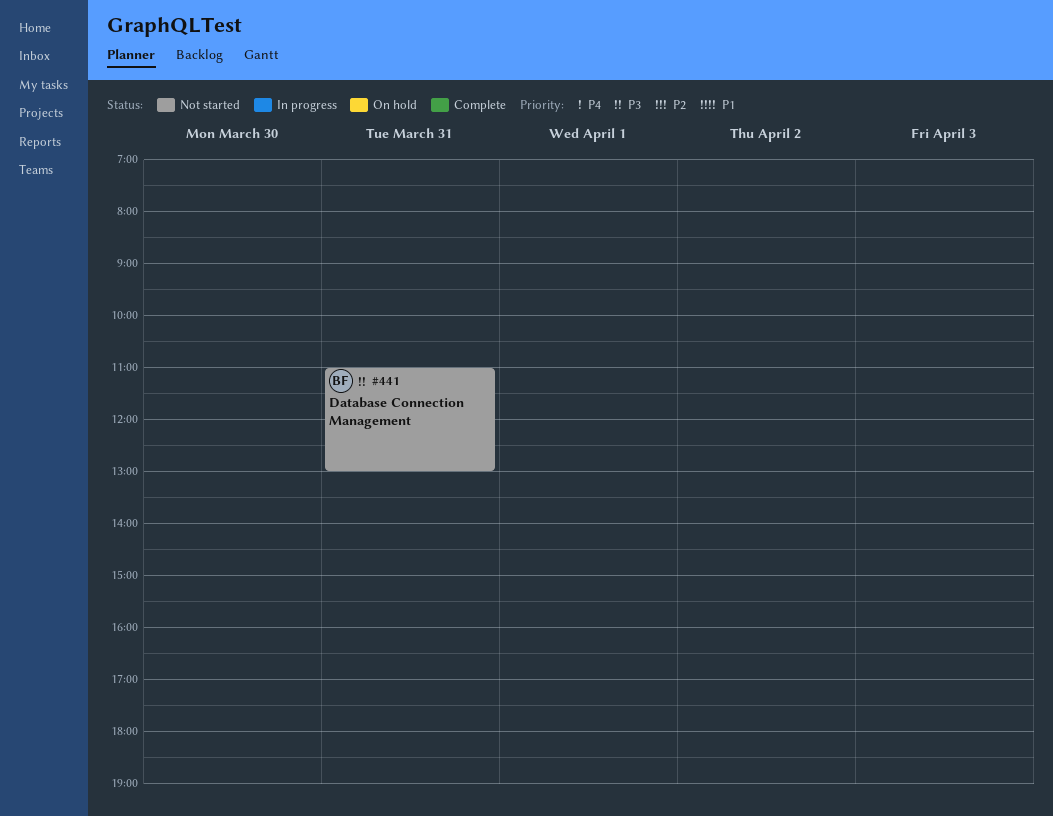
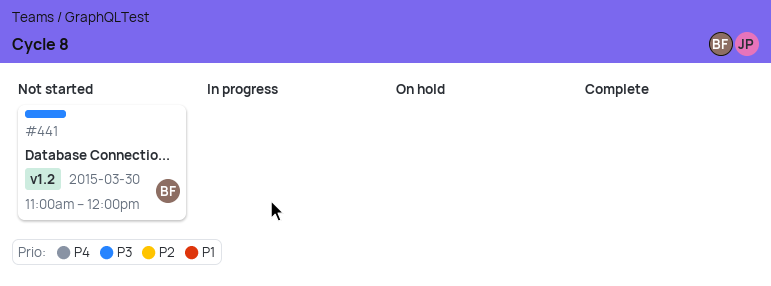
#441, day: Mar 31 -> Mar 30
#441, ends: 13:00 -> 12:00

